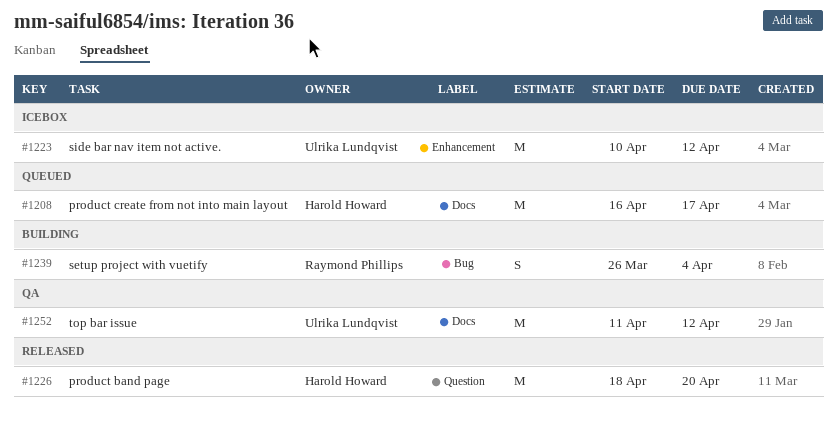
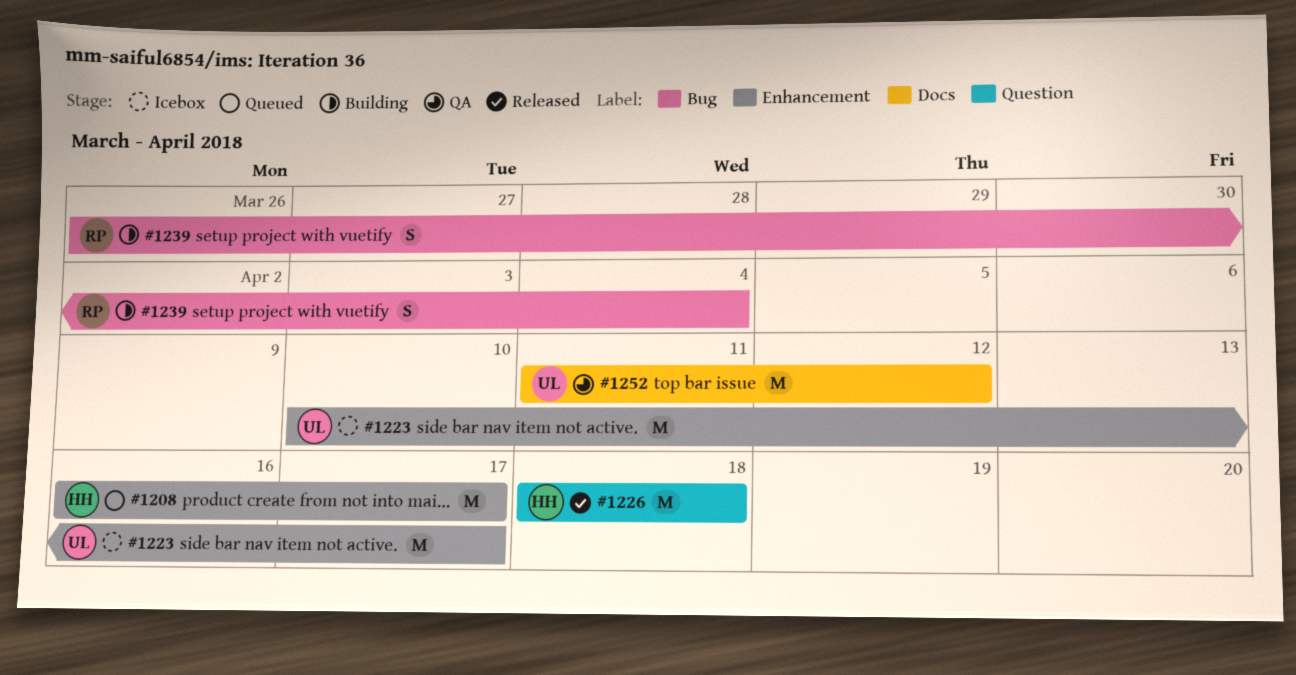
#1208, label: Docs -> Enhancement
#1223, due: Apr 12 -> Apr 17
#1226, due: Apr 20 -> Apr 18

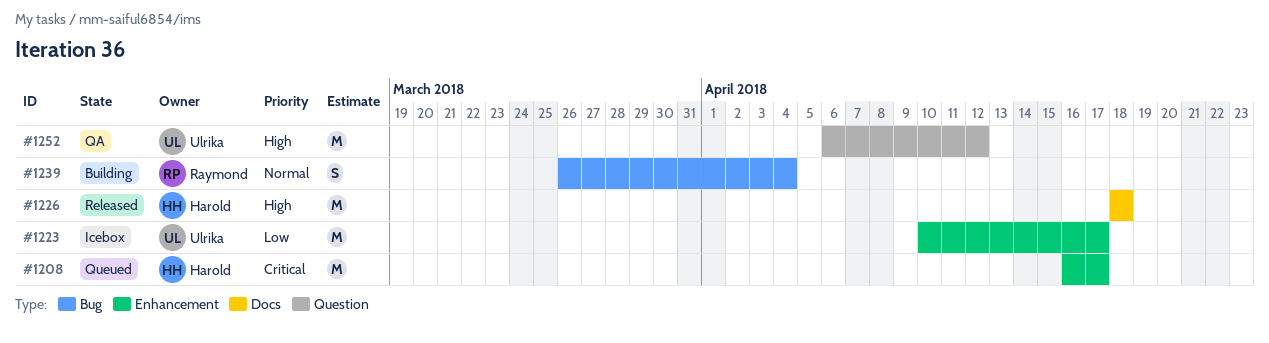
#1226, label: Question -> Docs
#1252, label: Docs -> Question
#1252, start: Apr 11 -> Apr 6

